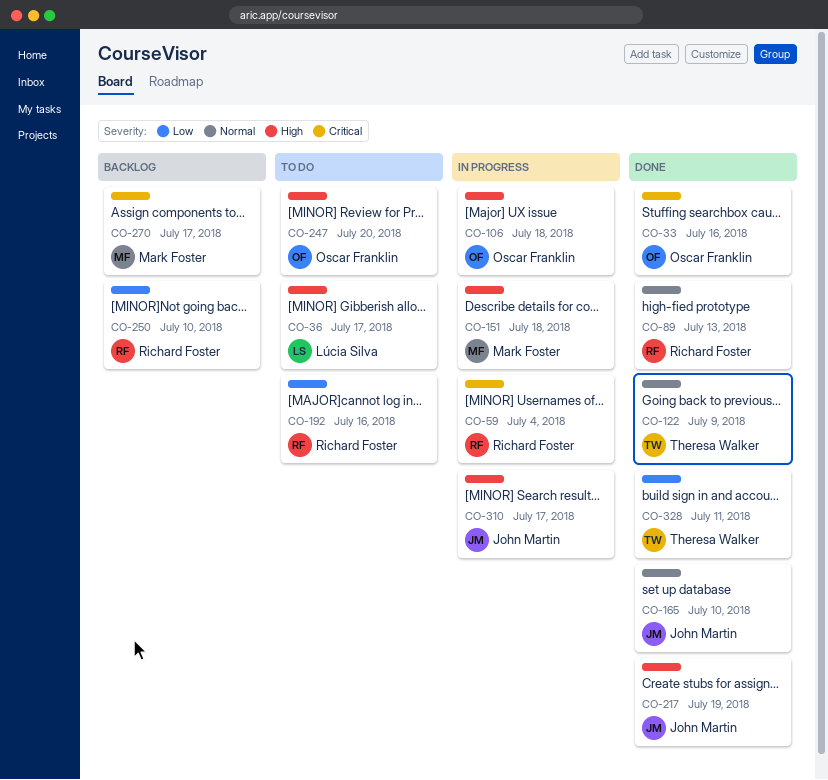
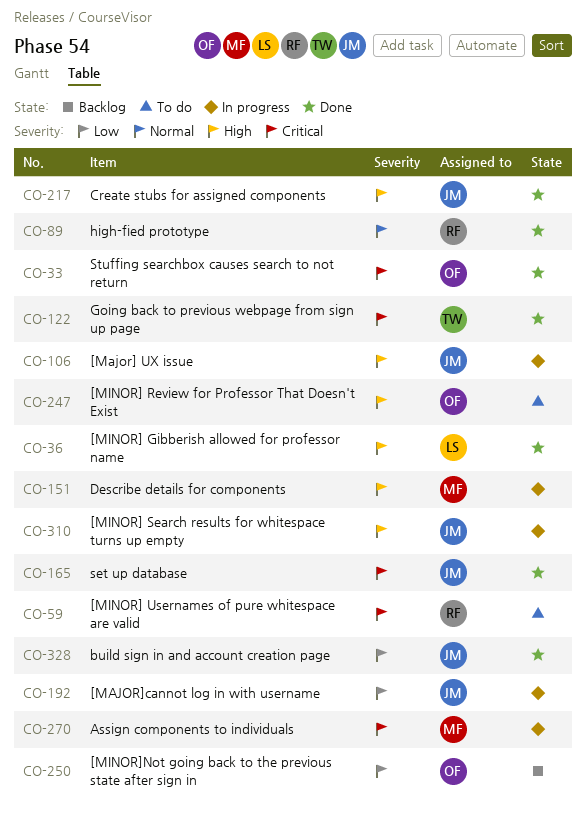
CO-36, status: To do -> Done
CO-59, status: In progress -> To do
CO-106, owner: Oscar Franklin -> John Martin
CO-122, priority: Normal -> Critical
CO-165, priority: Normal -> Critical
CO-192, status: To do -> In progress
CO-192, owner: Richard Foster -> John Martin
CO-250, owner: Richard Foster -> Oscar Franklin
CO-270, status: Backlog -> In progress
CO-328, owner: Theresa Walker -> John Martin

